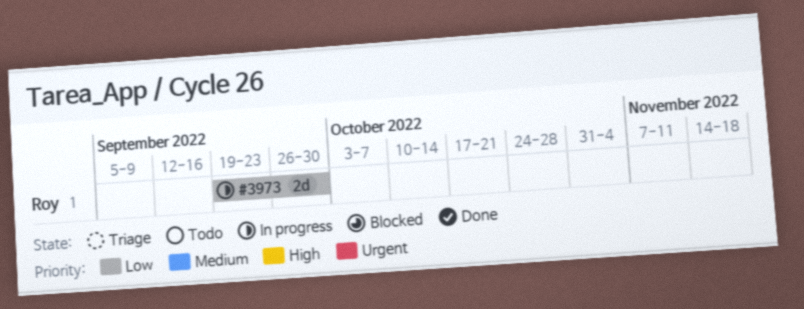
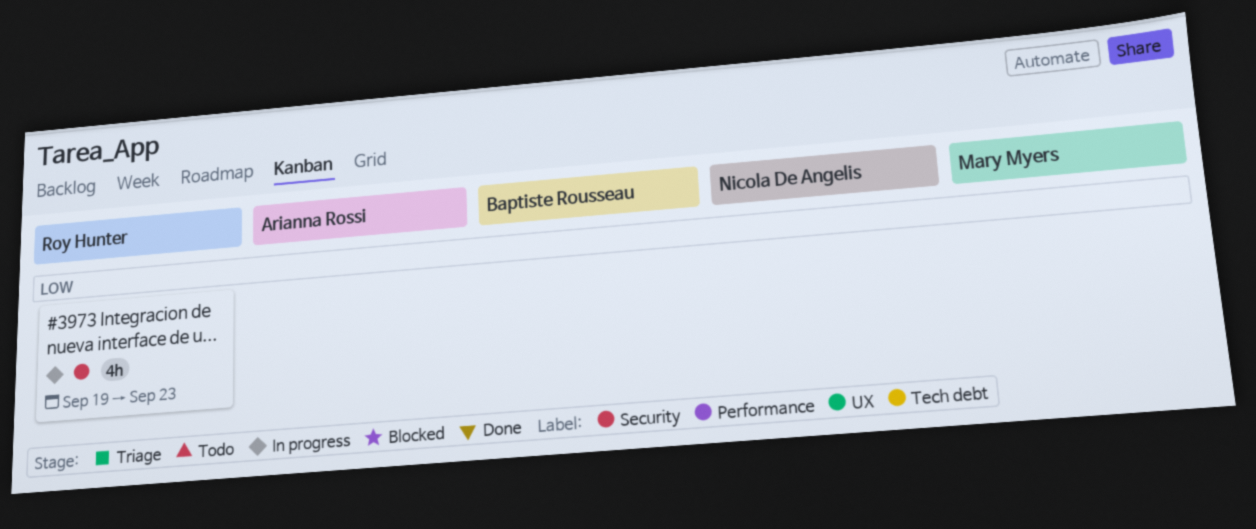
#3973, estimate: 2d -> 4h
#3973, due: Sep 30 -> Sep 23

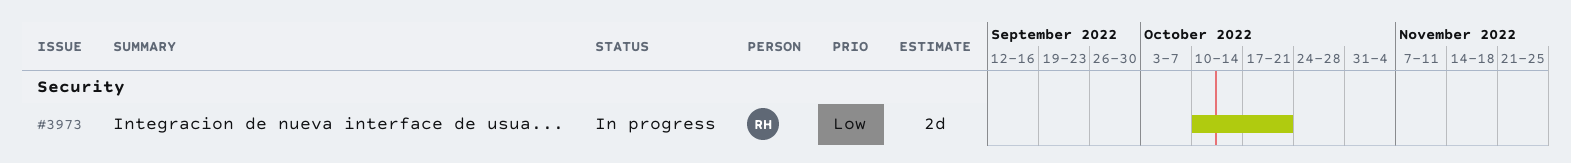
#3973, estimate: 4h -> 2d
#3973, start: Sep 19 -> Oct 10
#3973, due: Sep 23 -> Oct 21

